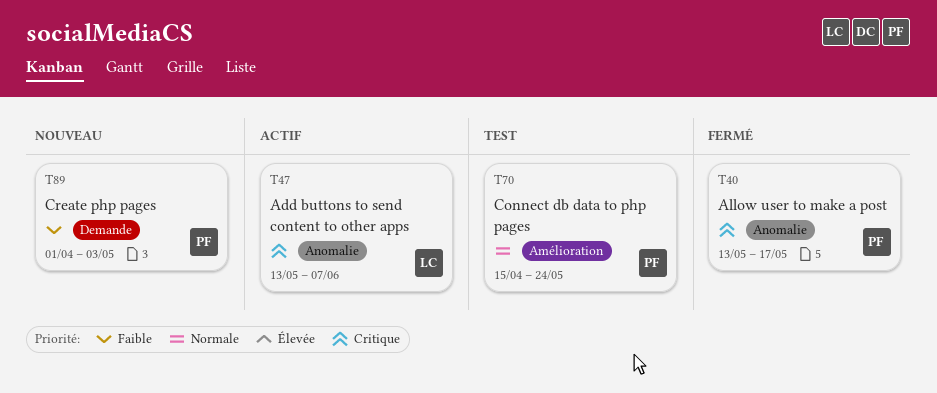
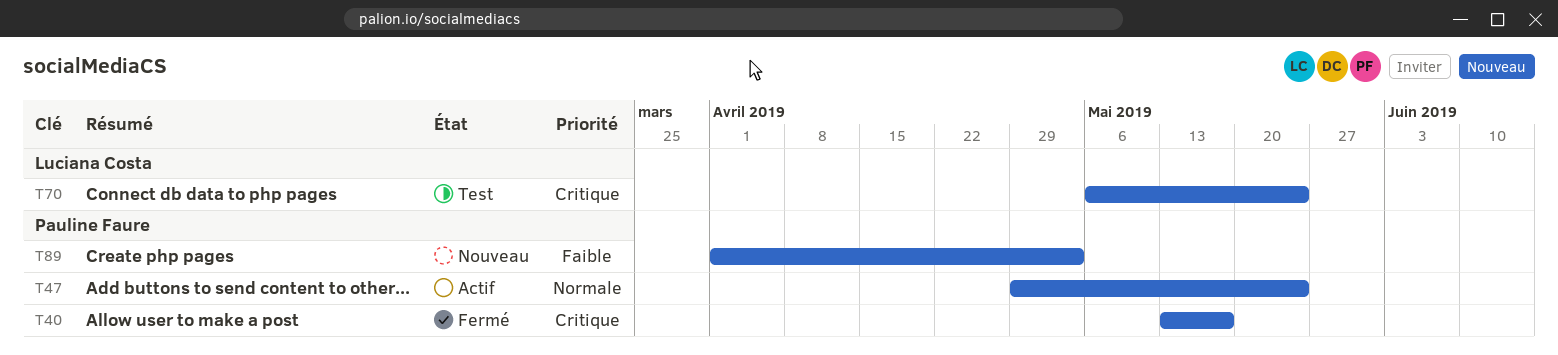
T47, owner: Luciana Costa -> Pauline Faure
T47, priority: Critique -> Normale
T47, start: May 13 -> Apr 29
T47, due: Jun 7 -> May 24
T70, owner: Pauline Faure -> Luciana Costa
T70, priority: Normale -> Critique
T70, start: Apr 15 -> May 6

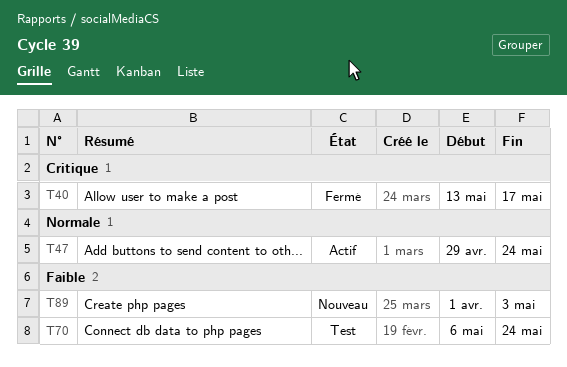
T70, priority: Critique -> Faible

